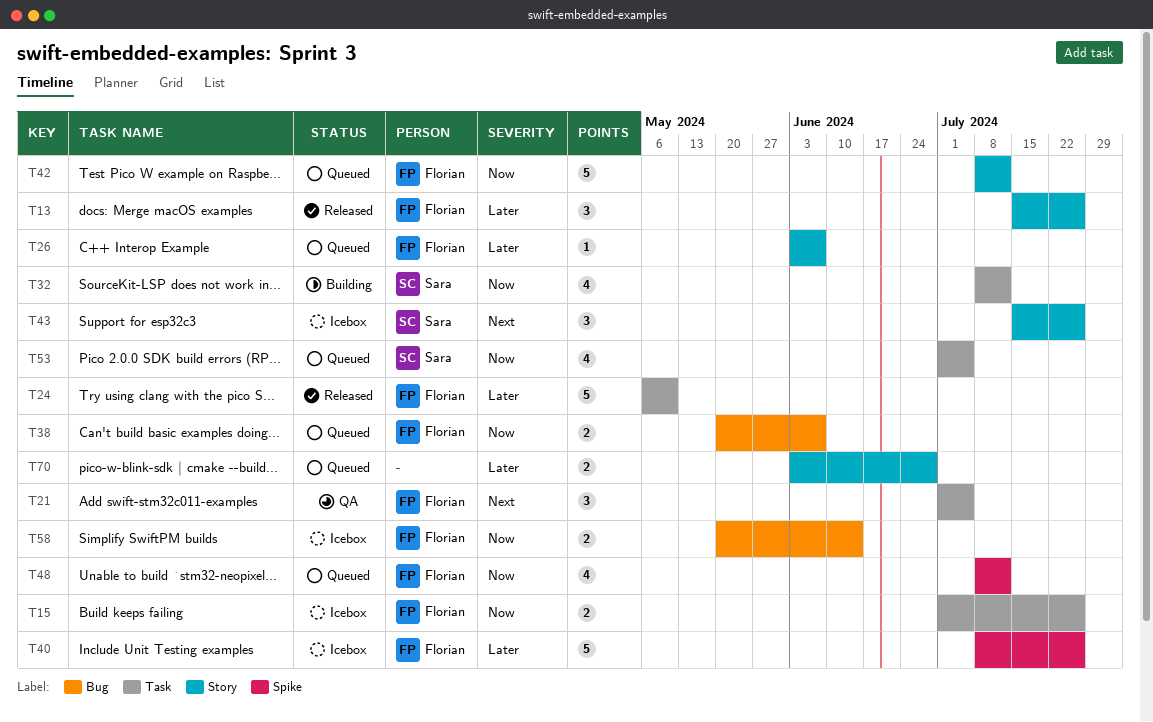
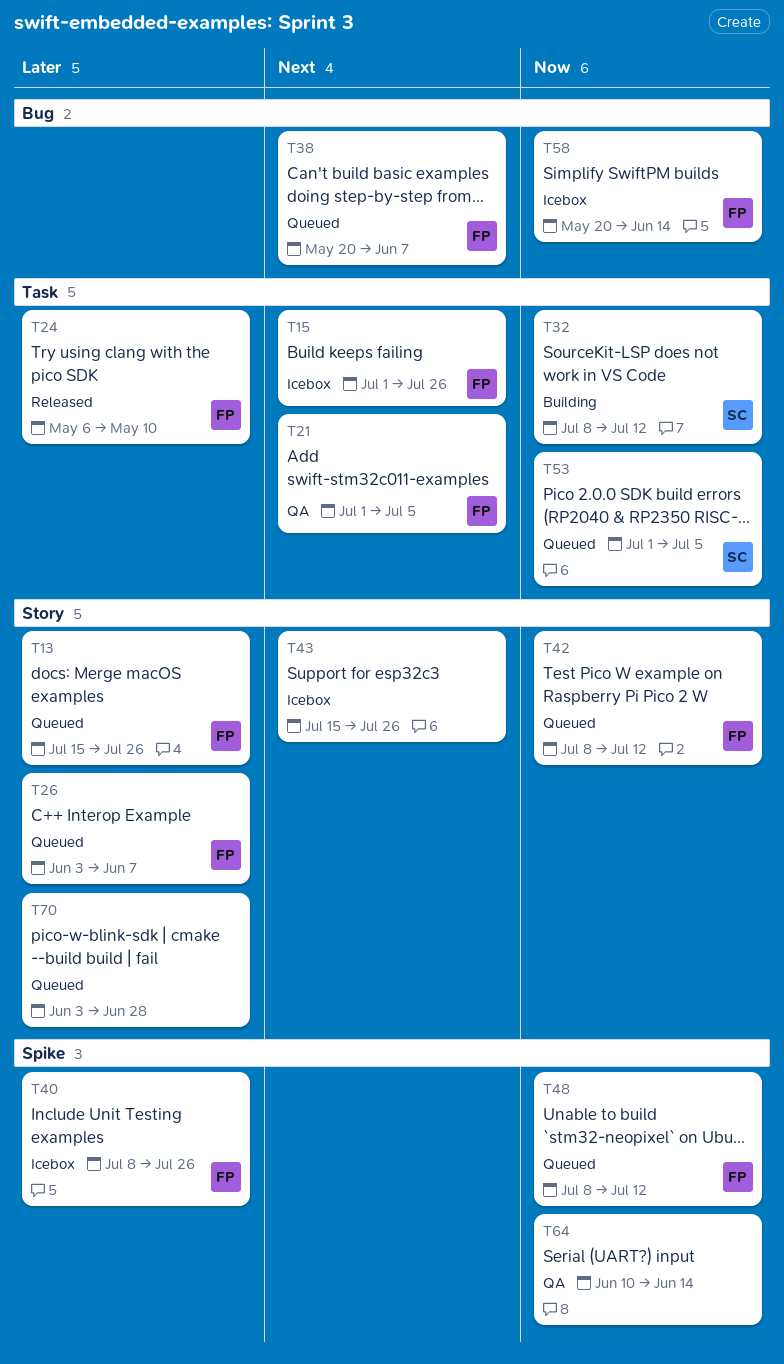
T13, status: Released -> Queued
T15, priority: Now -> Next
T38, priority: Now -> Next
T43, owner: Sara -> none
T64: none -> present

